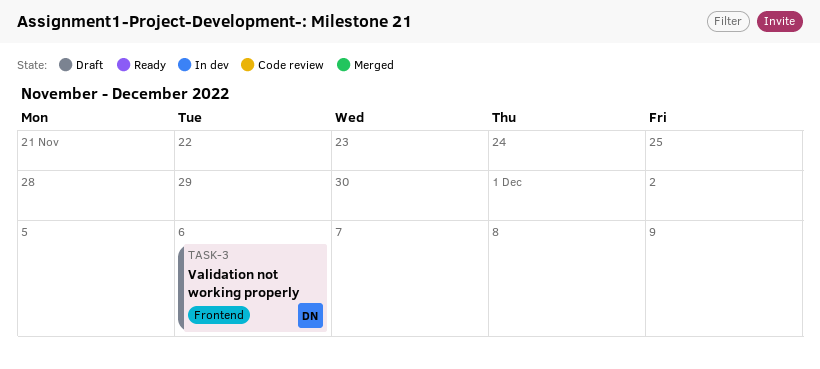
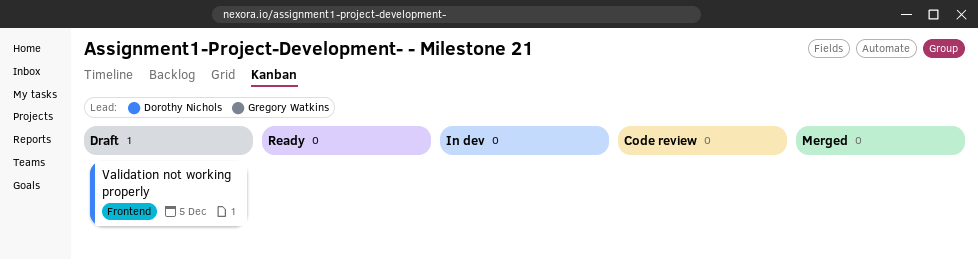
Validation not working properly, due: Dec 6 -> Dec 5

